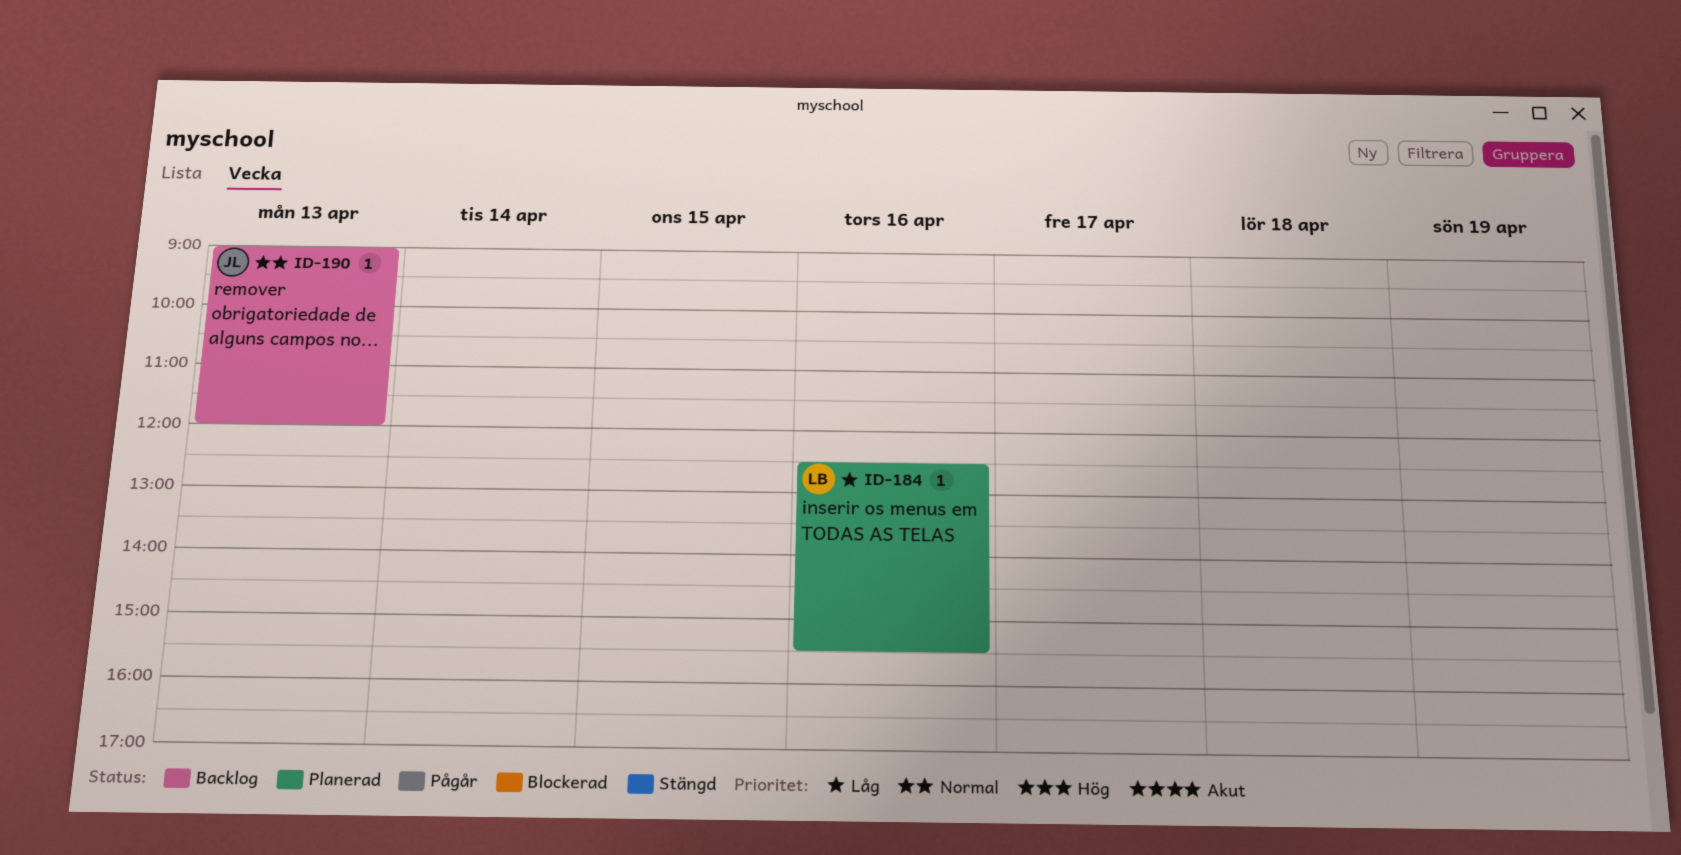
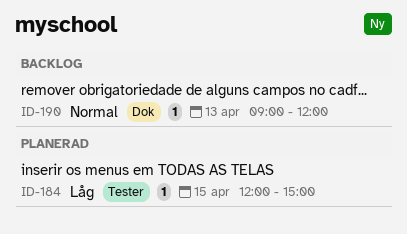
ID-184, day: Apr 16 -> Apr 15
ID-184, begins: 12:30 -> 12:00
ID-184, ends: 15:30 -> 15:00

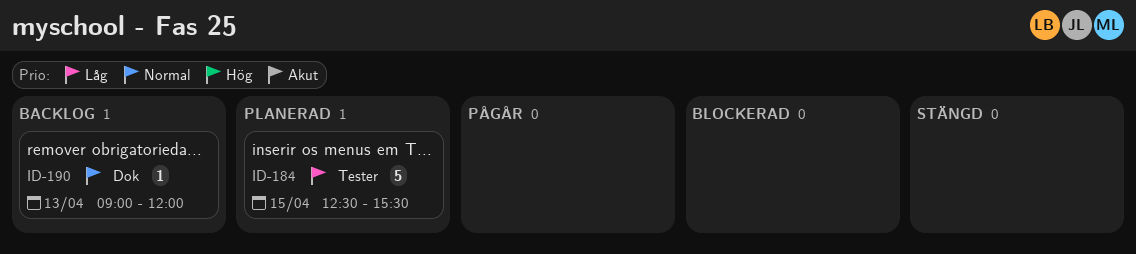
ID-184, estimate: 1 -> 5
ID-184, begins: 12:00 -> 12:30
ID-184, ends: 15:00 -> 15:30

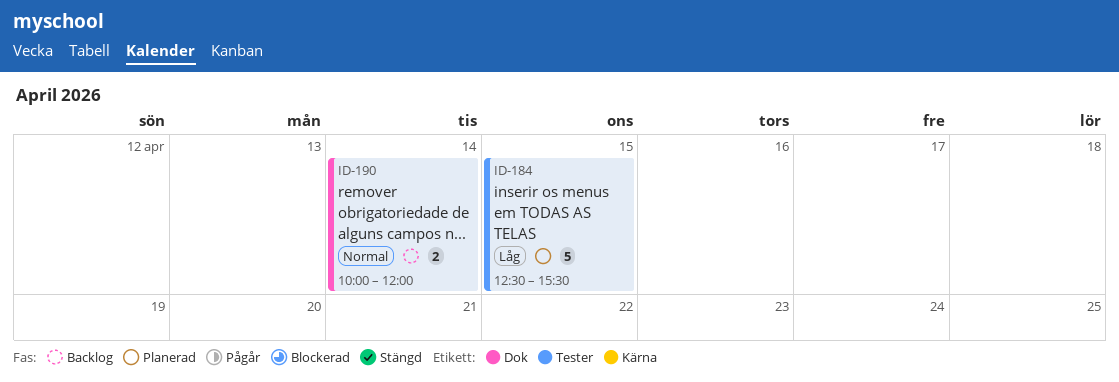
ID-190, estimate: 1 -> 2
ID-190, day: Apr 13 -> Apr 14
ID-190, begins: 09:00 -> 10:00

